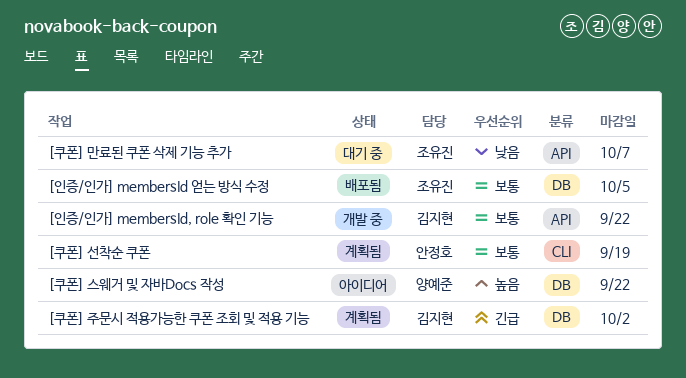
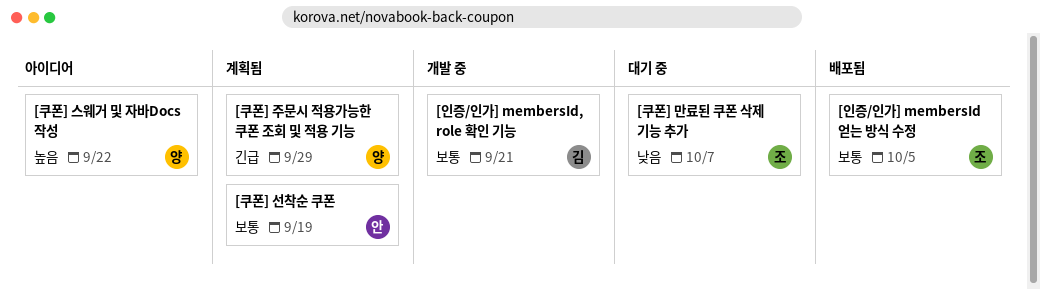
[인증/인가] membersId, role 확인 기능, due: Sep 22 -> Sep 21
[쿠폰] 주문시 적용가능한 쿠폰 조회 및 적용 기능, owner: 김지현 -> 양예준
[쿠폰] 주문시 적용가능한 쿠폰 조회 및 적용 기능, due: Oct 2 -> Sep 29

